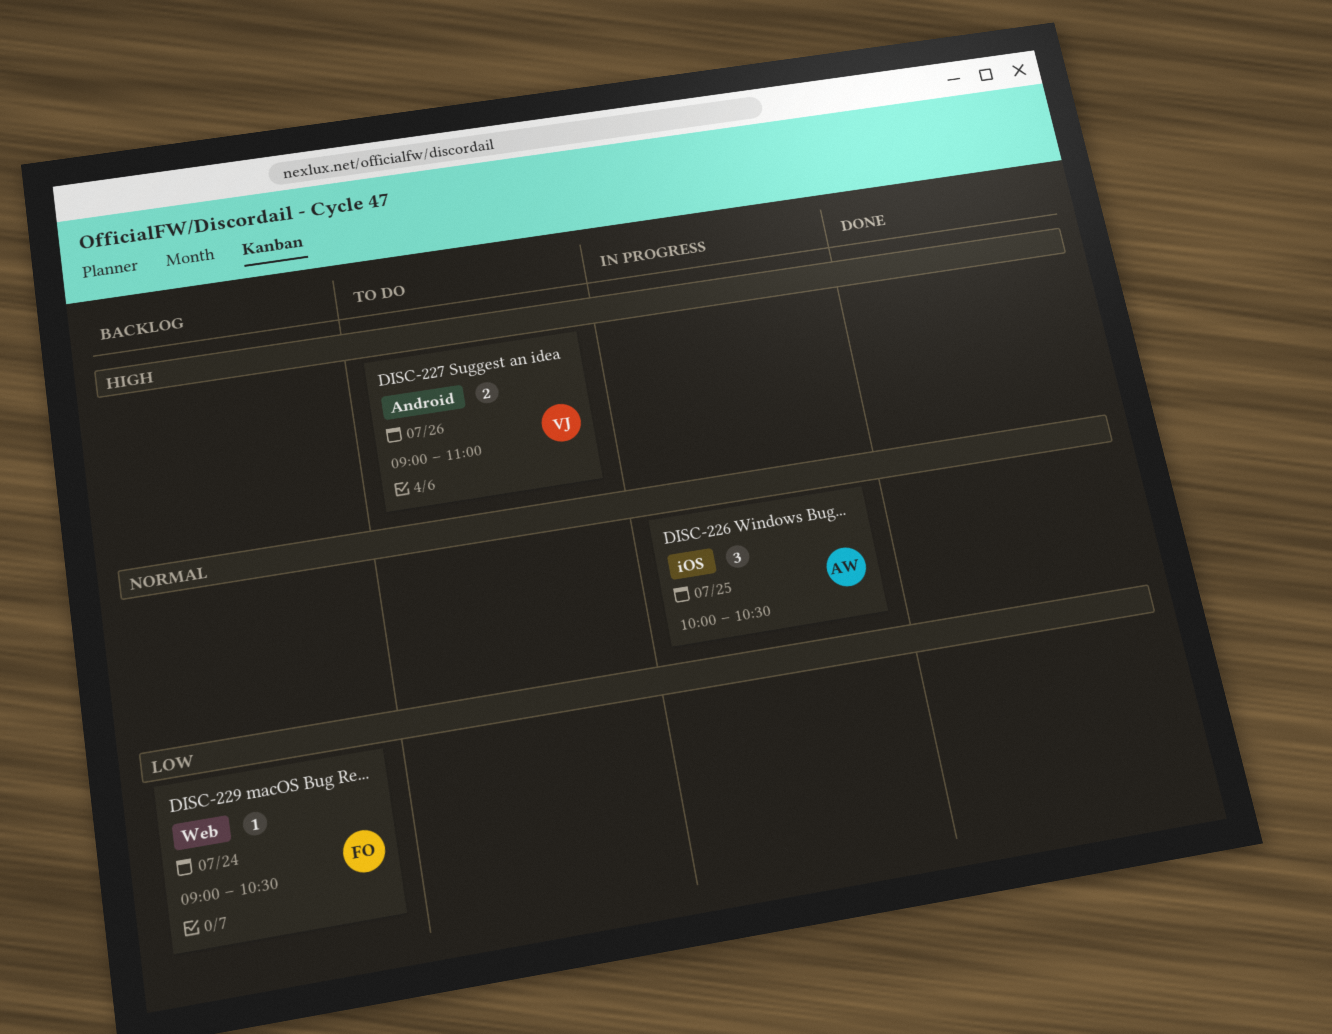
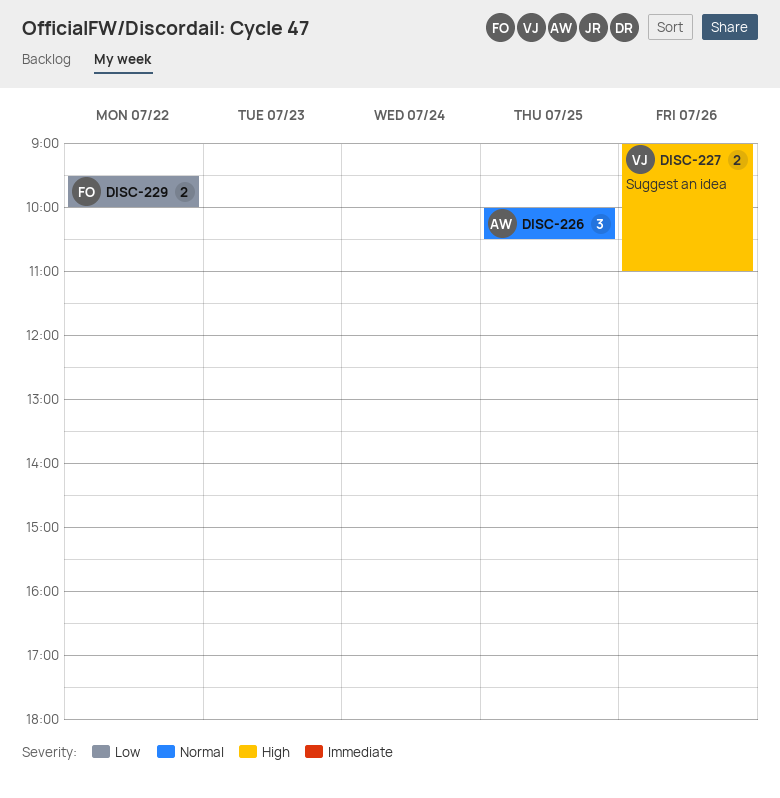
DISC-229, estimate: 1 -> 2
DISC-229, day: Jul 24 -> Jul 22
DISC-229, begins: 09:00 -> 09:30
DISC-229, ends: 10:30 -> 10:00

